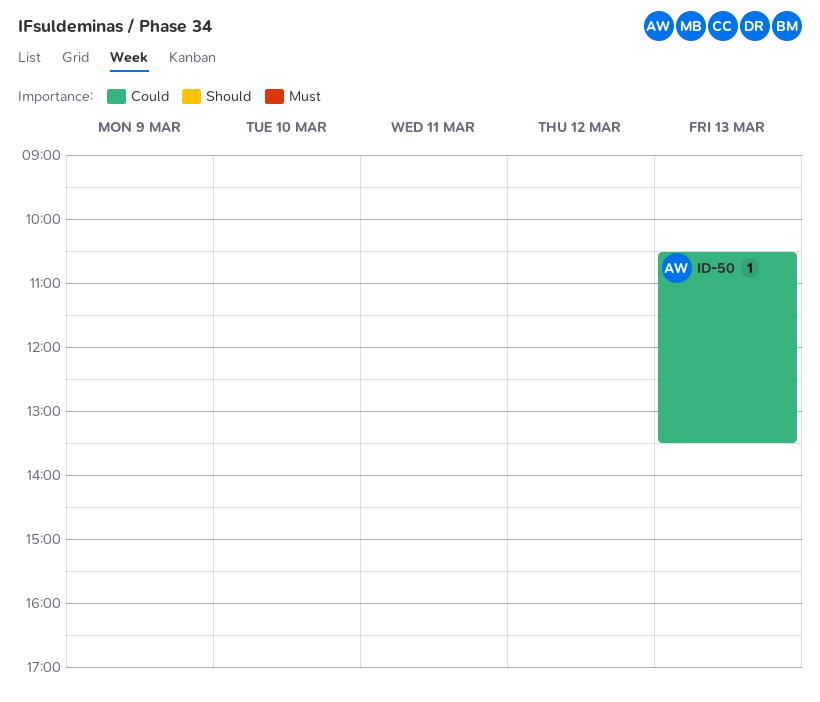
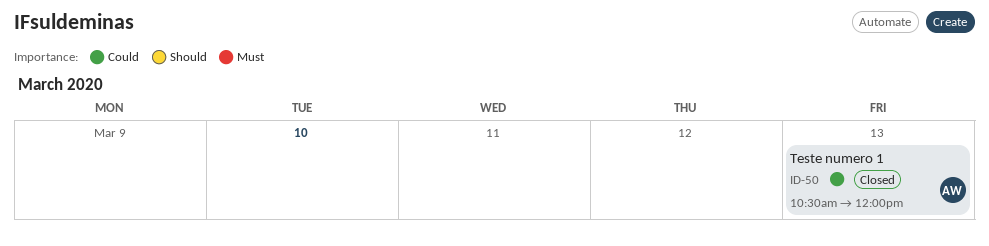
ID-50, ends: 13:30 -> 12:00

